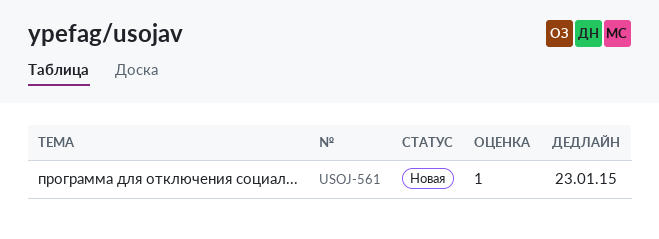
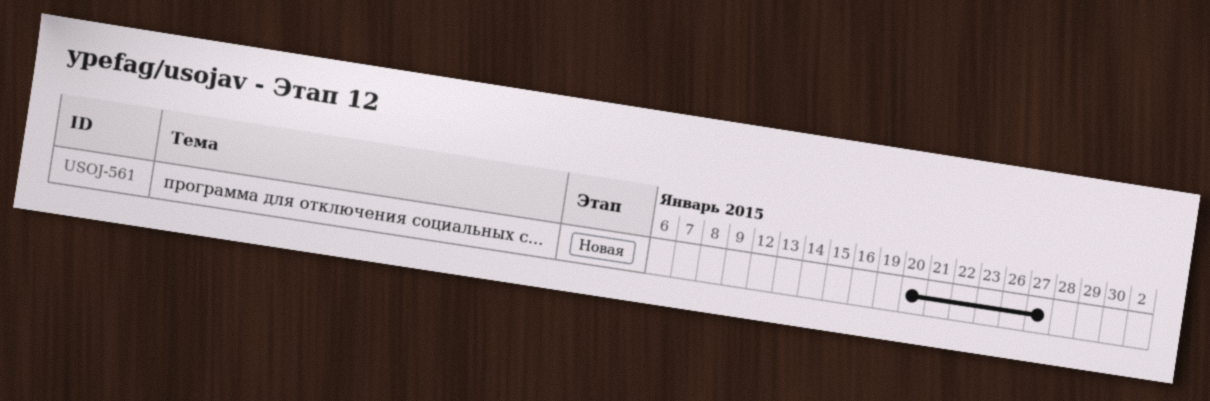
USOJ-561, due: Jan 23 -> Jan 27

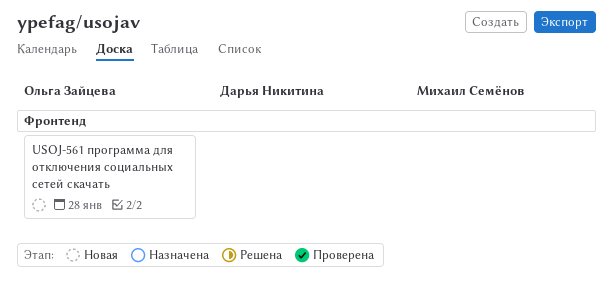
USOJ-561, due: Jan 27 -> Jan 28

